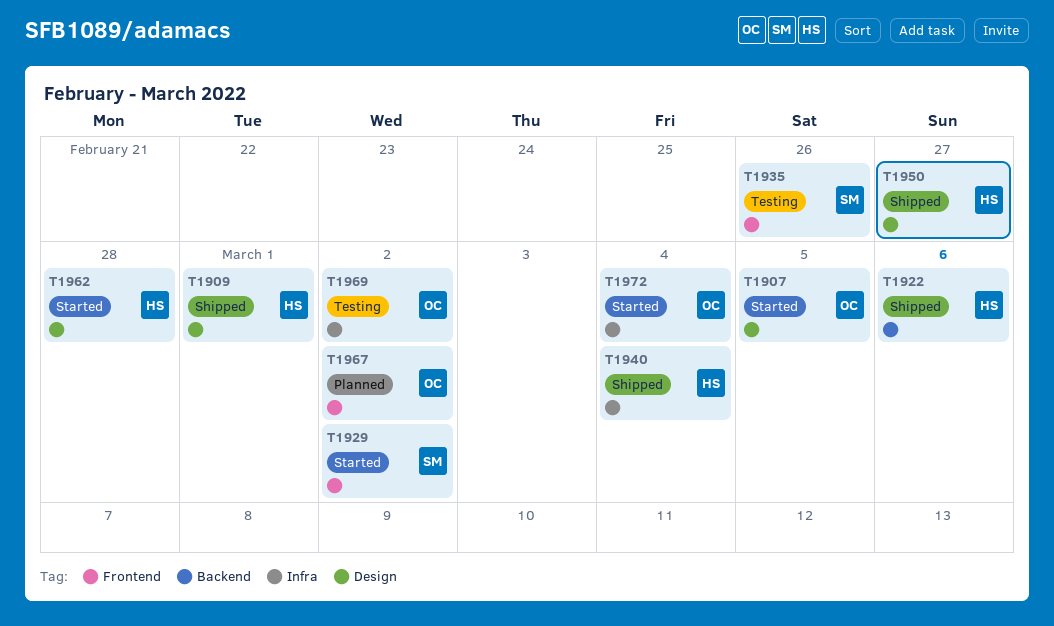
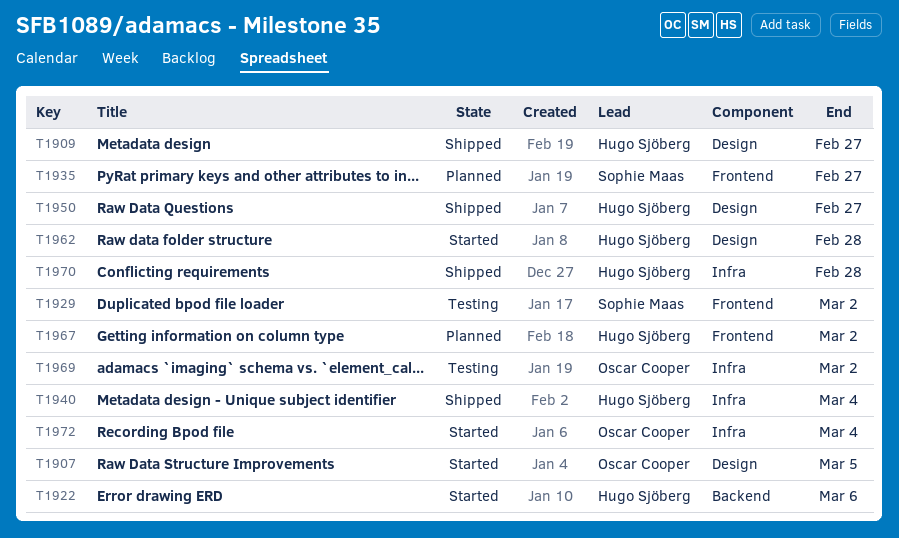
T1909, due: Mar 1 -> Feb 27
T1922, status: Shipped -> Started
T1929, status: Started -> Testing
T1935, status: Testing -> Planned
T1935, due: Feb 26 -> Feb 27
T1967, owner: Oscar Cooper -> Hugo Sjöberg
T1970: none -> present

